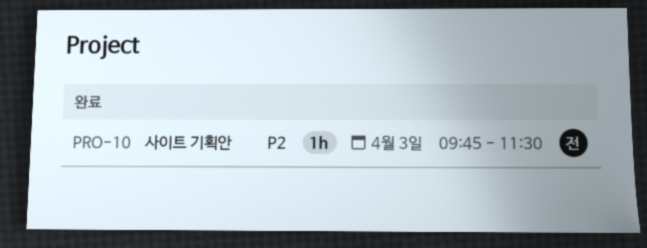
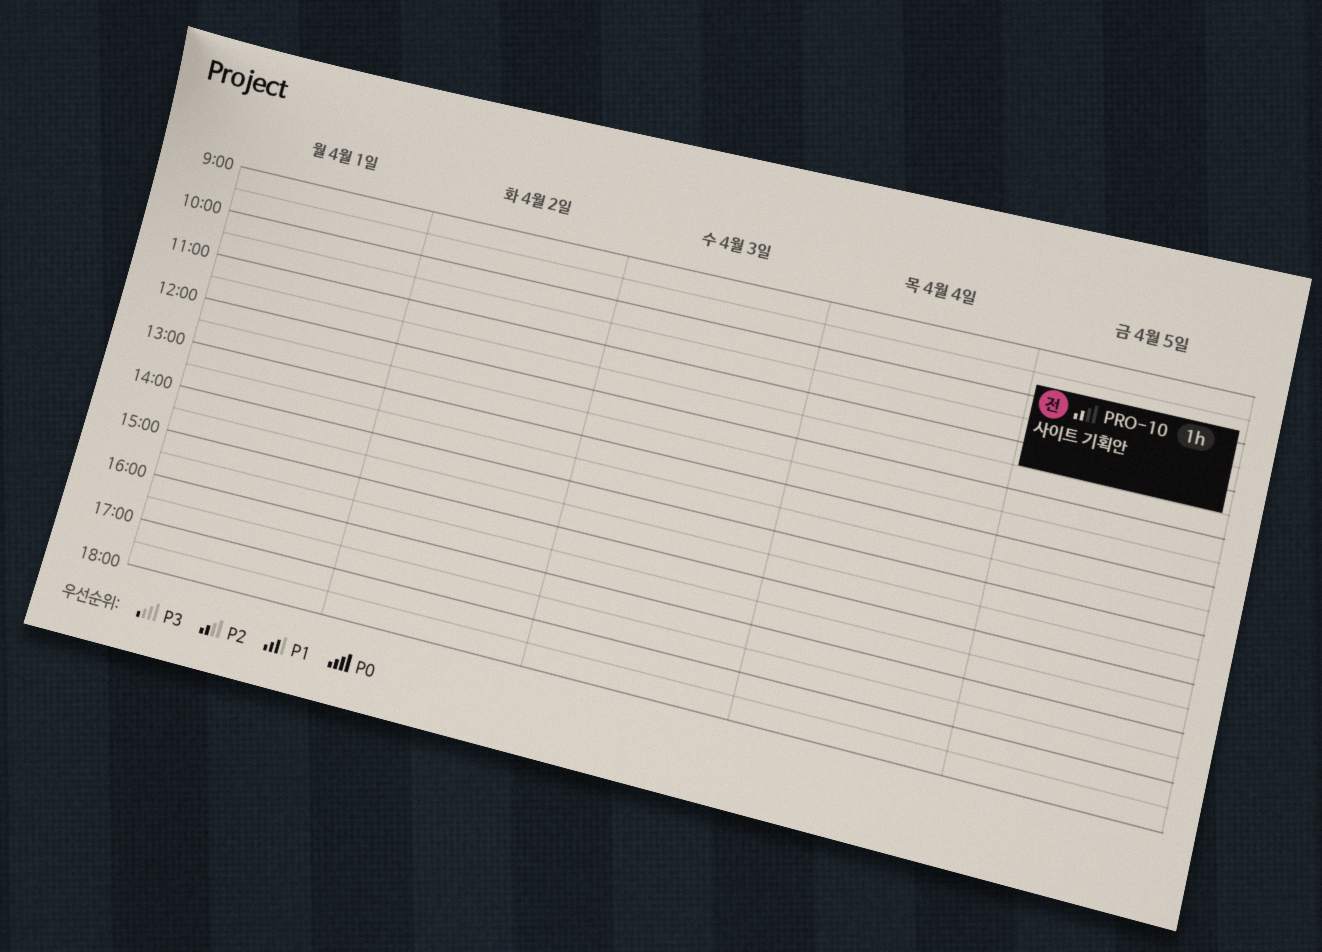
PRO-10, day: Apr 3 -> Apr 5

